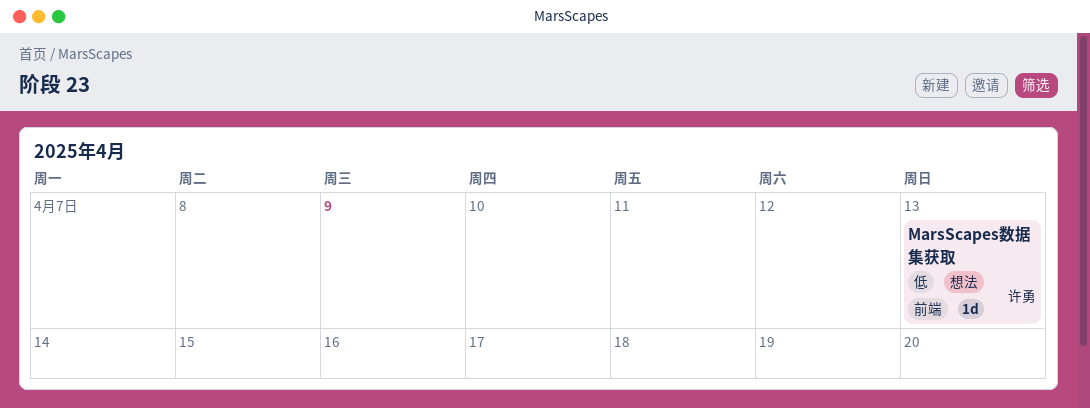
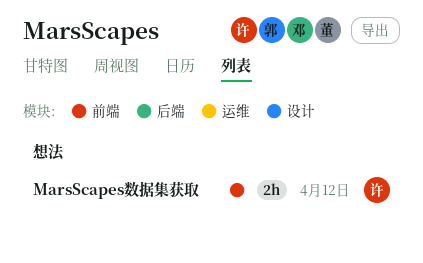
MarsScapes数据集获取, estimate: 1d -> 2h
MarsScapes数据集获取, due: Apr 13 -> Apr 12

